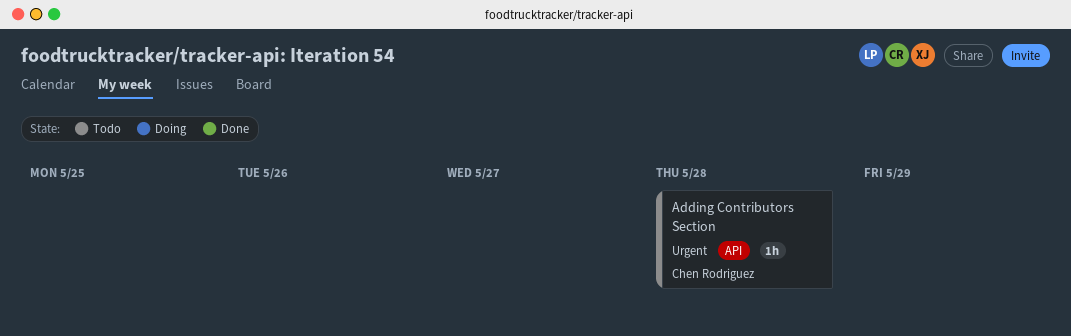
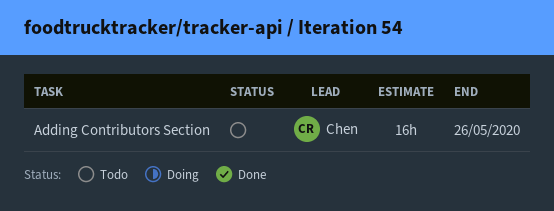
Adding Contributors Section, estimate: 1h -> 16h
Adding Contributors Section, due: May 28 -> May 26

